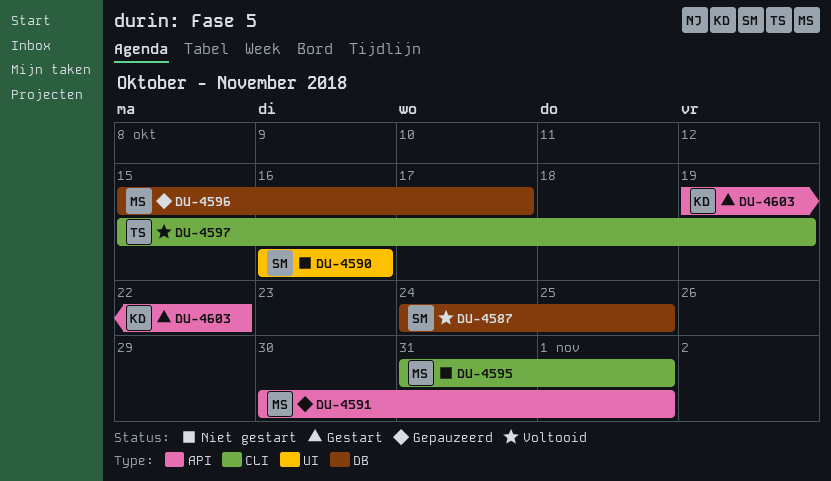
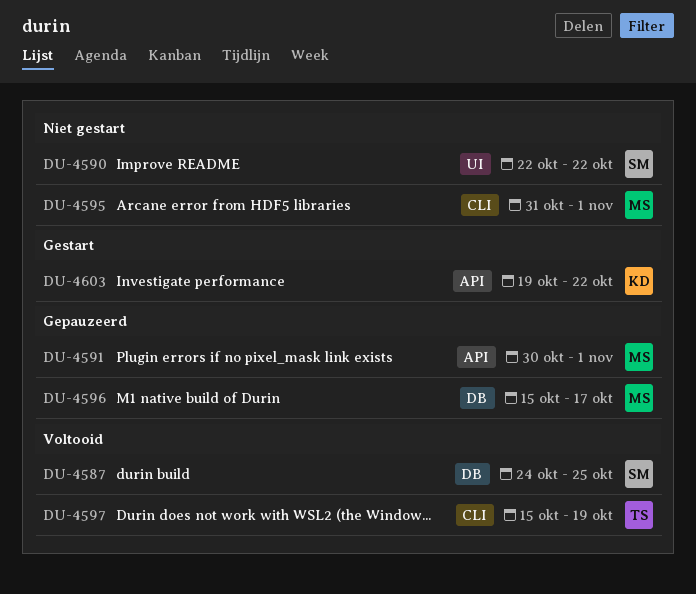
DU-4590, start: Oct 16 -> Oct 22
DU-4590, due: Oct 16 -> Oct 22

